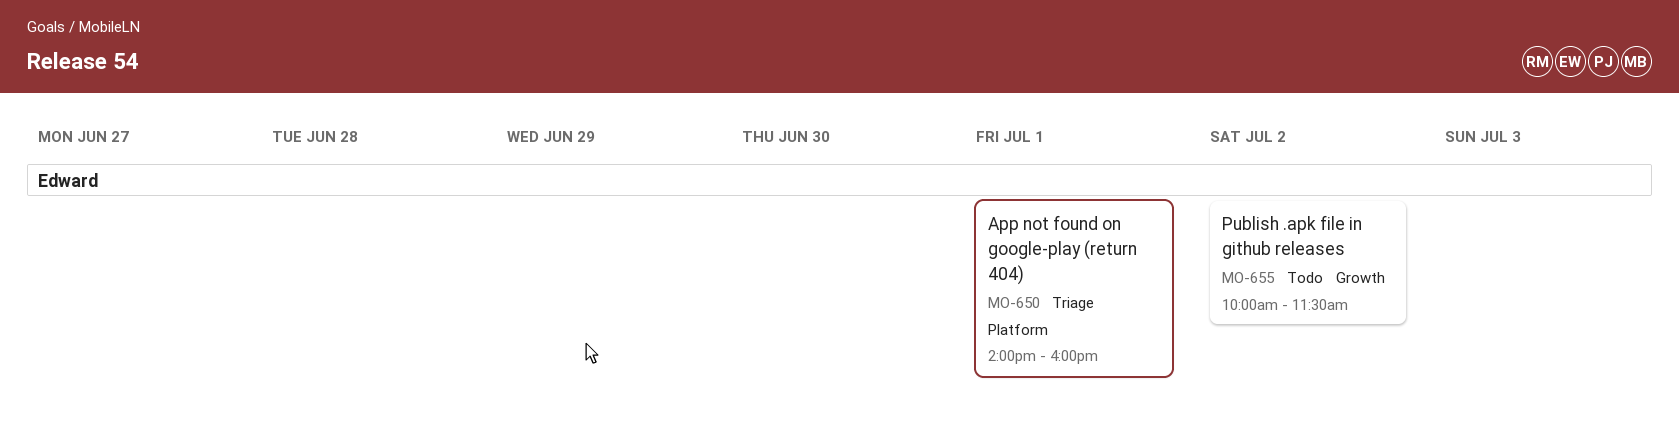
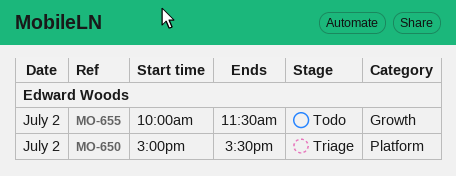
MO-650, day: Jul 1 -> Jul 2
MO-650, begins: 14:00 -> 15:00
MO-650, ends: 16:00 -> 15:30

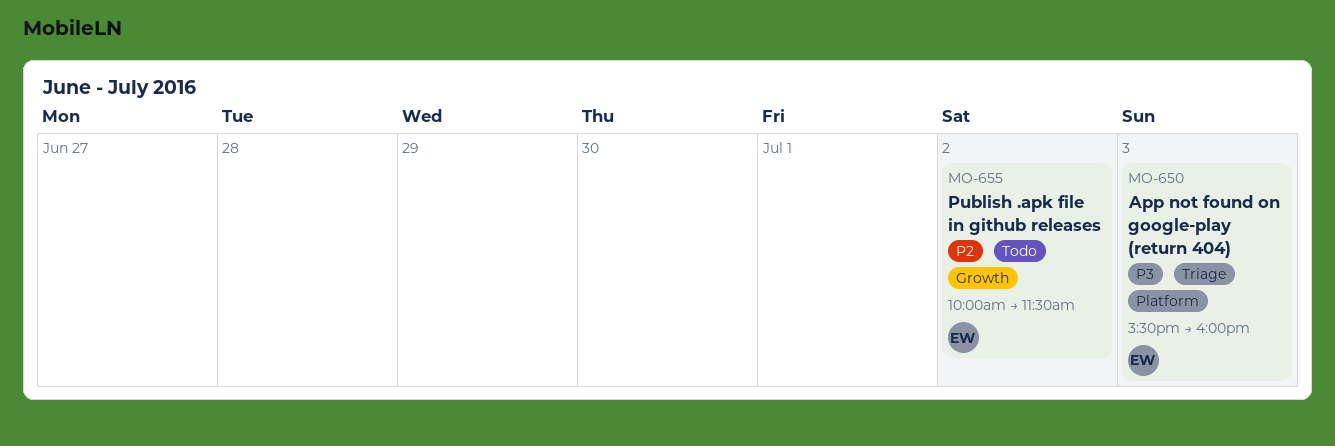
MO-650, day: Jul 2 -> Jul 3
MO-650, begins: 15:00 -> 15:30
MO-650, ends: 15:30 -> 16:00

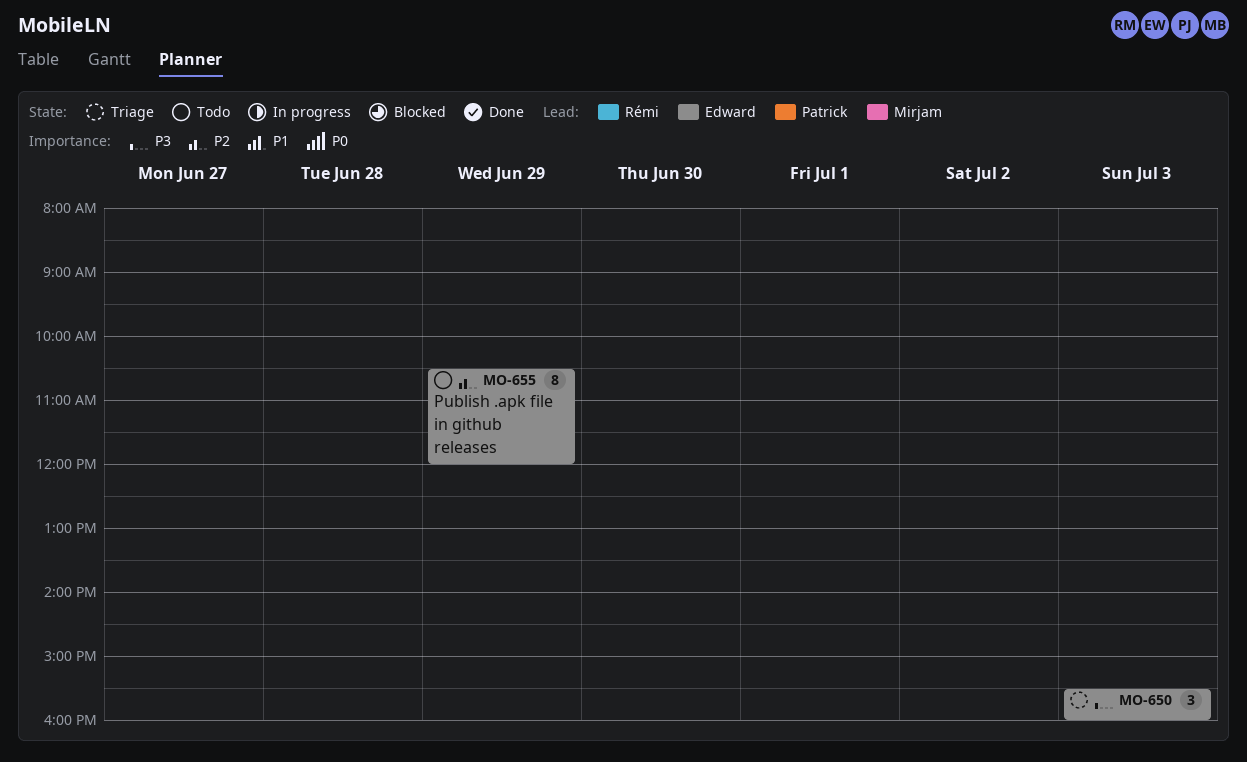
MO-655, day: Jul 2 -> Jun 29
MO-655, begins: 10:00 -> 10:30
MO-655, ends: 11:30 -> 12:00

